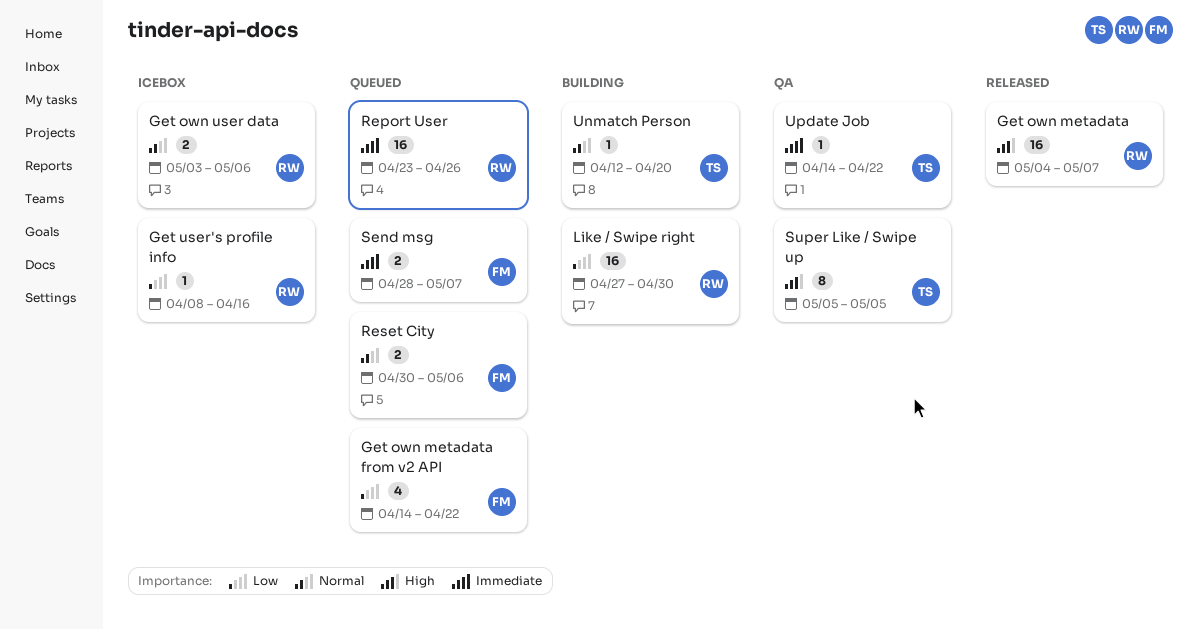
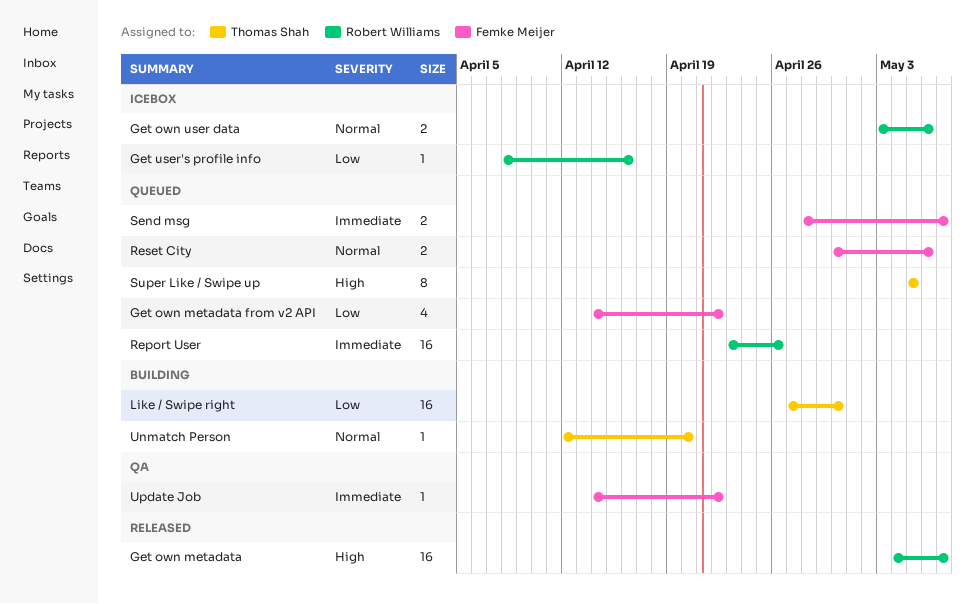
Like / Swipe right, owner: Robert Williams -> Thomas Shah
Super Like / Swipe up, status: QA -> Queued
Update Job, owner: Thomas Shah -> Femke Meijer

